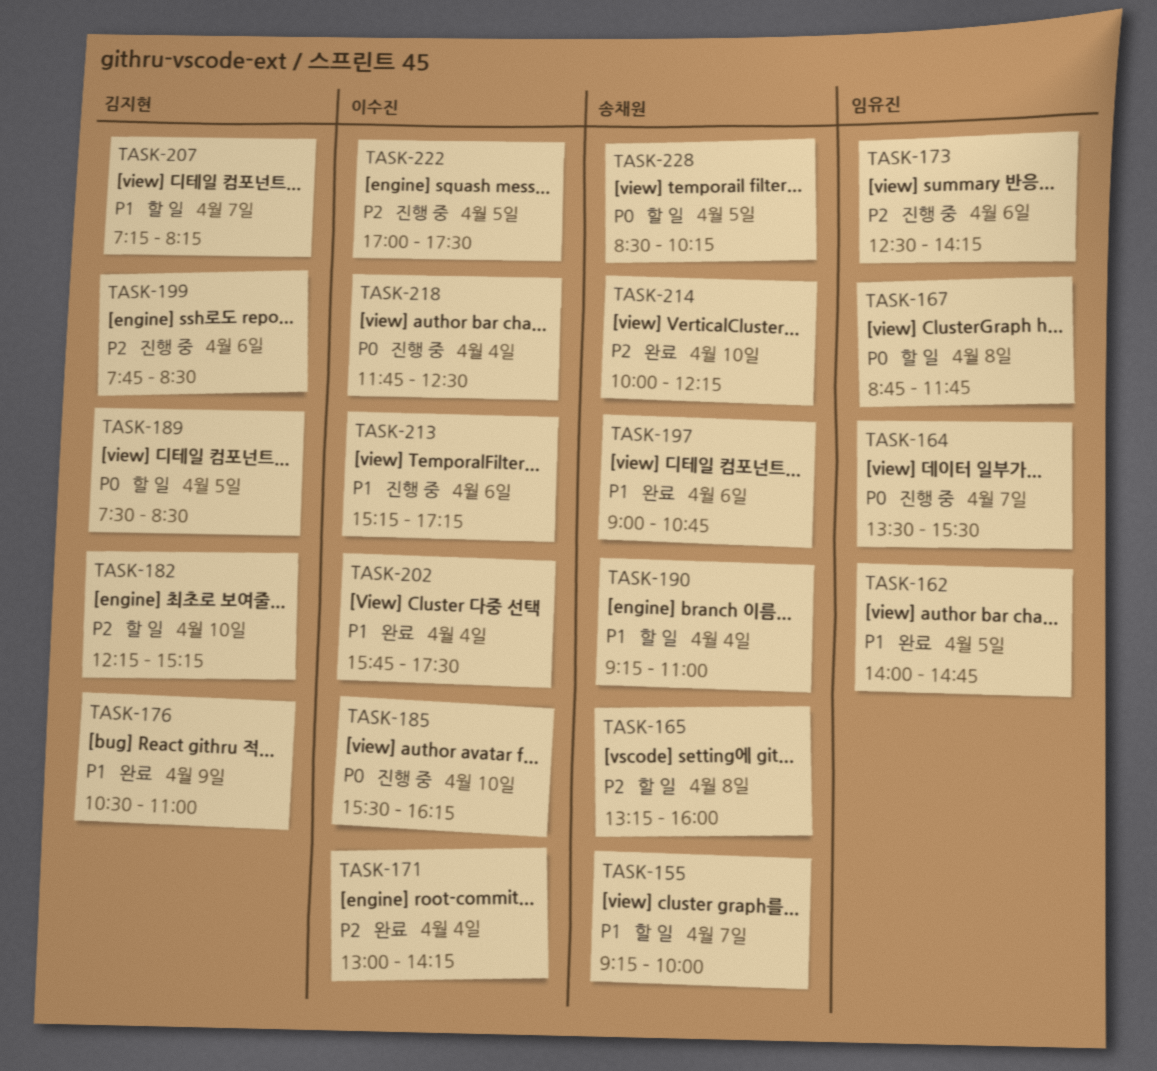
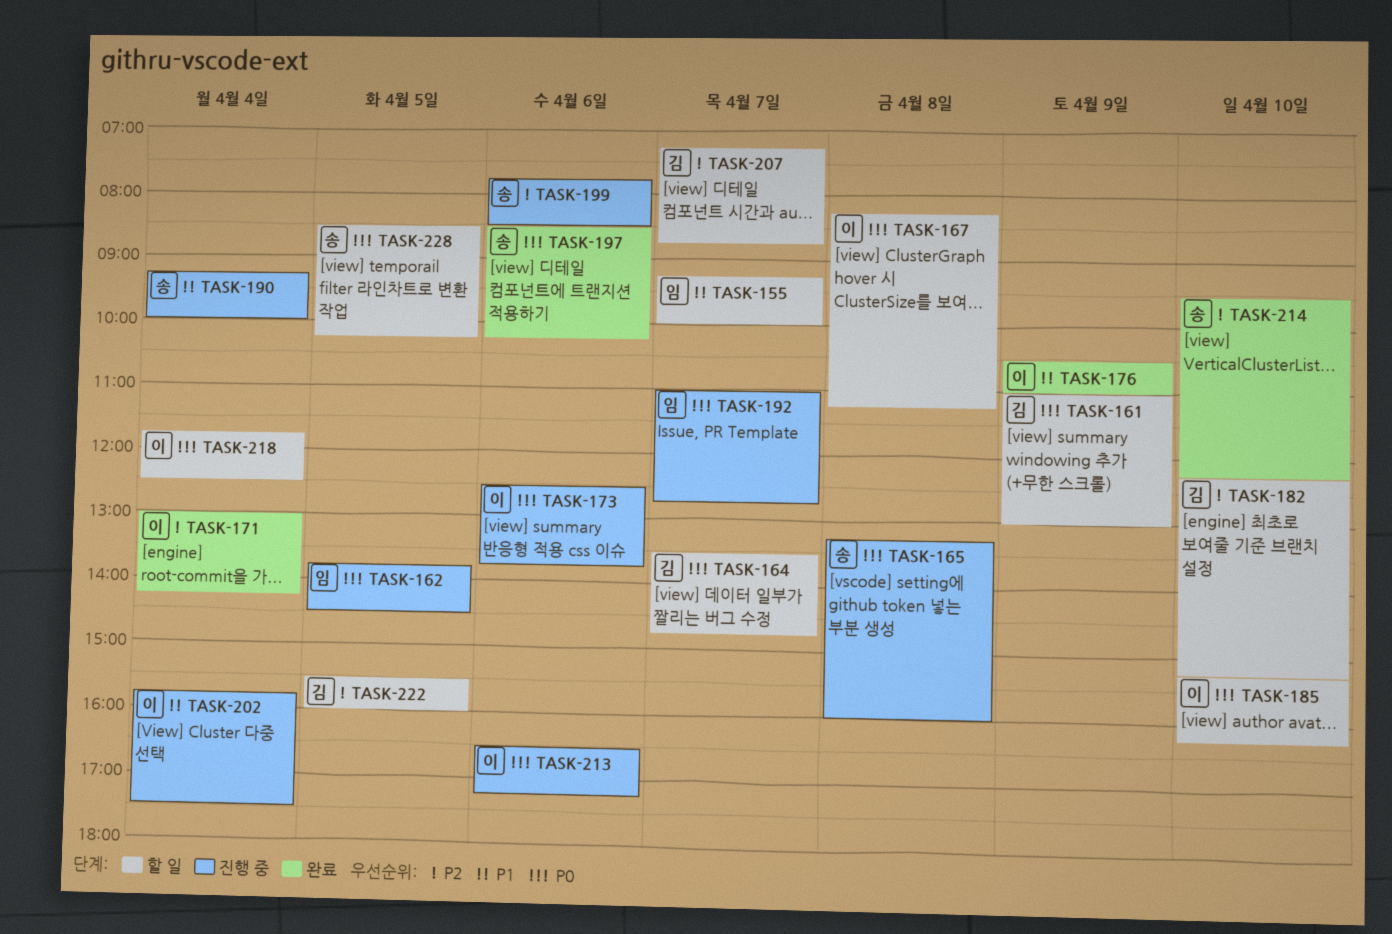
TASK-155, owner: 송채원 -> 임유진
TASK-161: none -> present
TASK-162, status: 완료 -> 진행 중
TASK-162, priority: P1 -> P0
TASK-162, begins: 14:00 -> 13:45
TASK-162, ends: 14:45 -> 14:30
TASK-164, status: 진행 중 -> 할 일
TASK-164, owner: 임유진 -> 김지현
TASK-164, ends: 15:30 -> 14:45
TASK-165, status: 할 일 -> 진행 중
TASK-165, priority: P2 -> P0
TASK-167, owner: 임유진 -> 이수진
TASK-167, begins: 08:45 -> 08:15
TASK-167, ends: 11:45 -> 11:15
TASK-173, owner: 임유진 -> 이수진
TASK-173, priority: P2 -> P0
TASK-173, ends: 14:15 -> 13:45
TASK-176, owner: 김지현 -> 이수진
TASK-185, status: 진행 중 -> 할 일
TASK-185, begins: 15:30 -> 15:15
TASK-189: present -> none
TASK-190, status: 할 일 -> 진행 중
TASK-190, ends: 11:00 -> 10:00
TASK-192: none -> present
TASK-197, priority: P1 -> P0
TASK-197, begins: 09:00 -> 08:30
TASK-197, ends: 10:45 -> 10:15
TASK-199, owner: 김지현 -> 송채원
TASK-202, status: 완료 -> 진행 중
TASK-207, priority: P1 -> P2
TASK-207, ends: 08:15 -> 08:45
TASK-213, priority: P1 -> P0
TASK-213, begins: 15:15 -> 16:30
TASK-214, begins: 10:00 -> 09:30
TASK-218, status: 진행 중 -> 할 일
TASK-222, status: 진행 중 -> 할 일
TASK-222, owner: 이수진 -> 김지현
TASK-222, begins: 17:00 -> 15:30
TASK-222, ends: 17:30 -> 16:00

